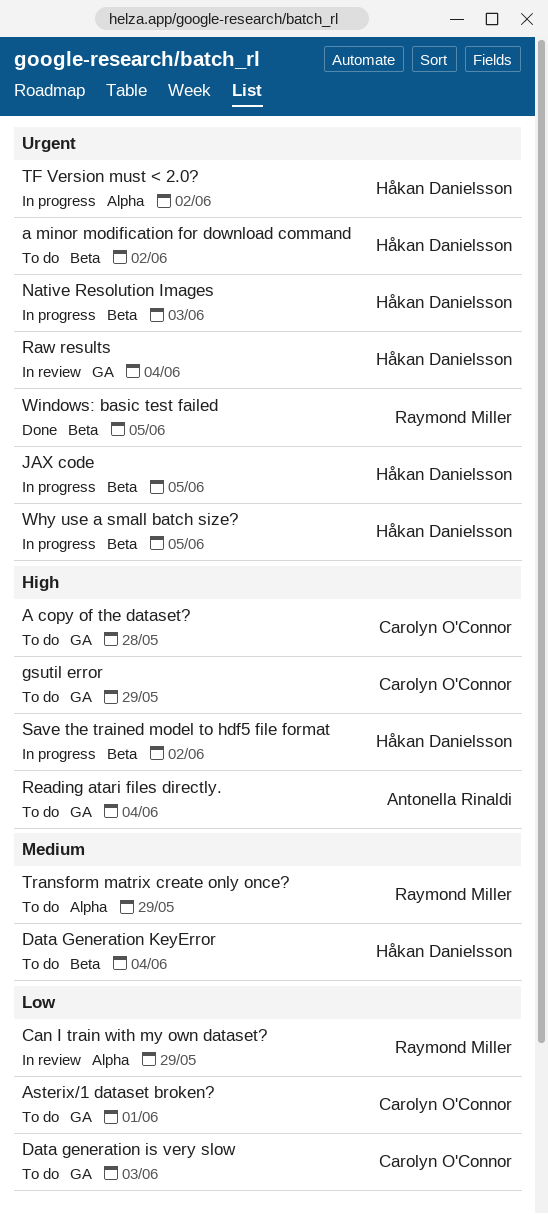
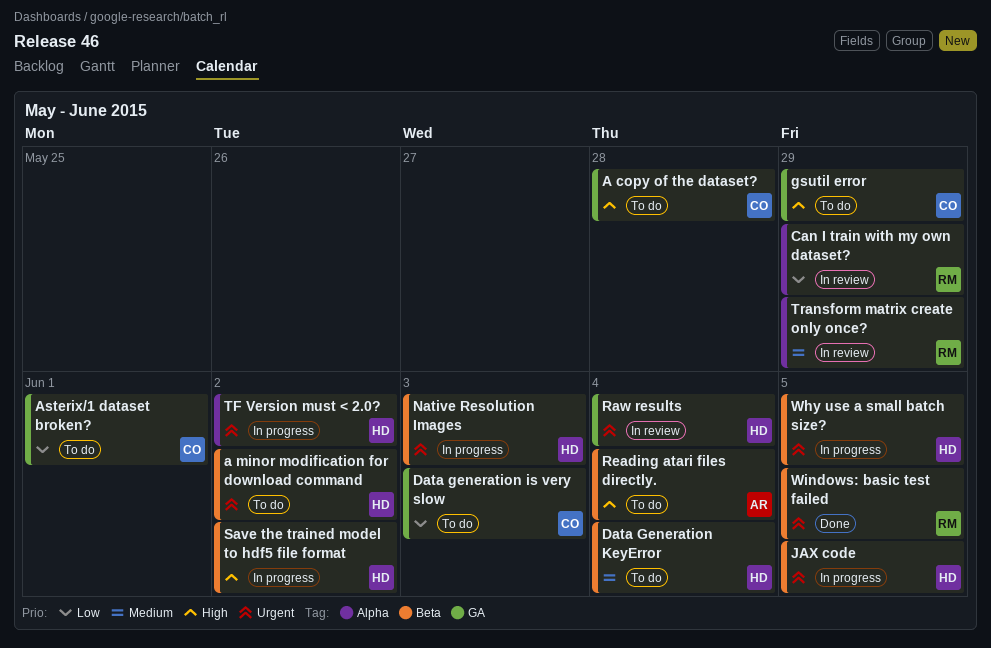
Reading atari files directly., label: GA -> Beta
Transform matrix create only once?, status: To do -> In review

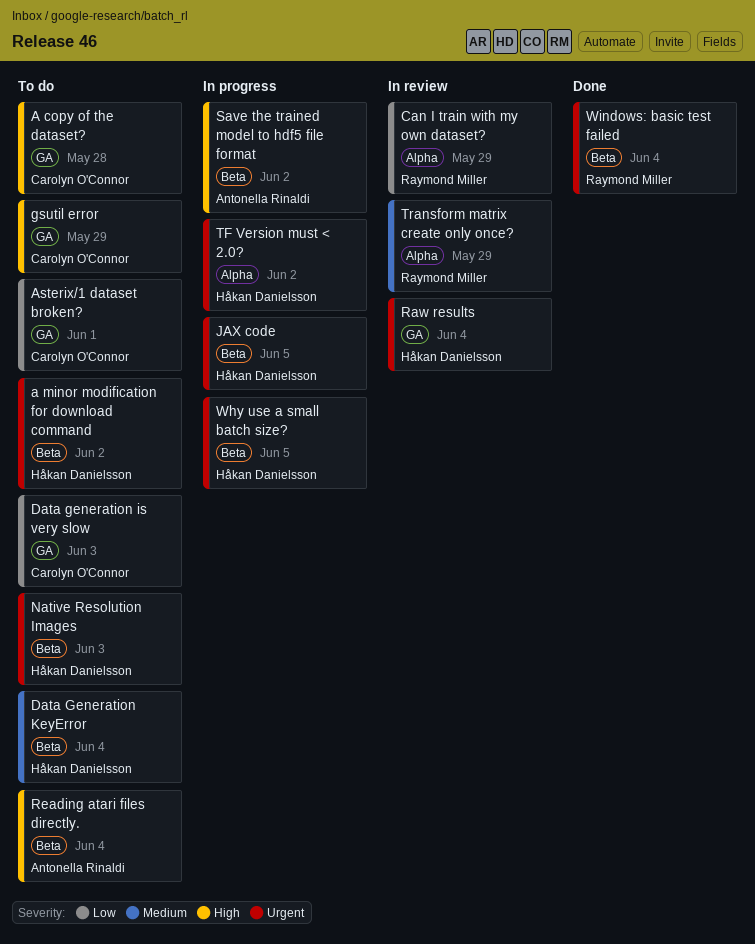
Native Resolution Images, status: In progress -> To do
Save the trained model to hdf5 file format, owner: Håkan Danielsson -> Antonella Rinaldi
Windows: basic test failed, due: Jun 5 -> Jun 4

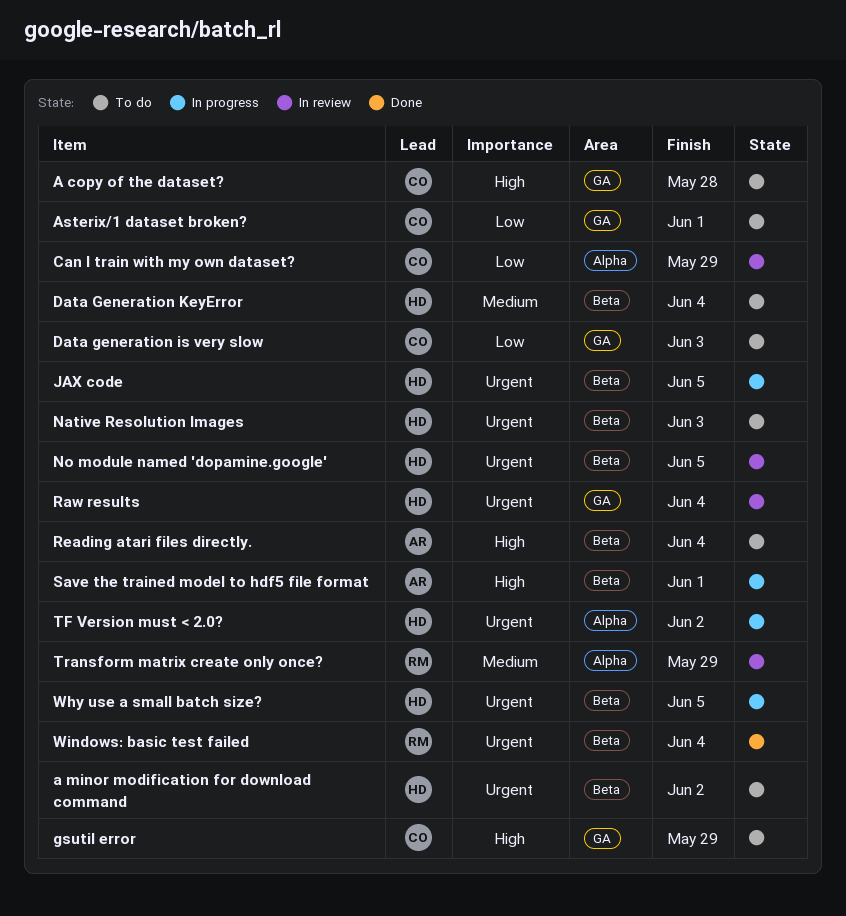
Can I train with my own dataset?, owner: Raymond Miller -> Carolyn O'Connor
No module named 'dopamine.google': none -> present
Save the trained model to hdf5 file format, due: Jun 2 -> Jun 1

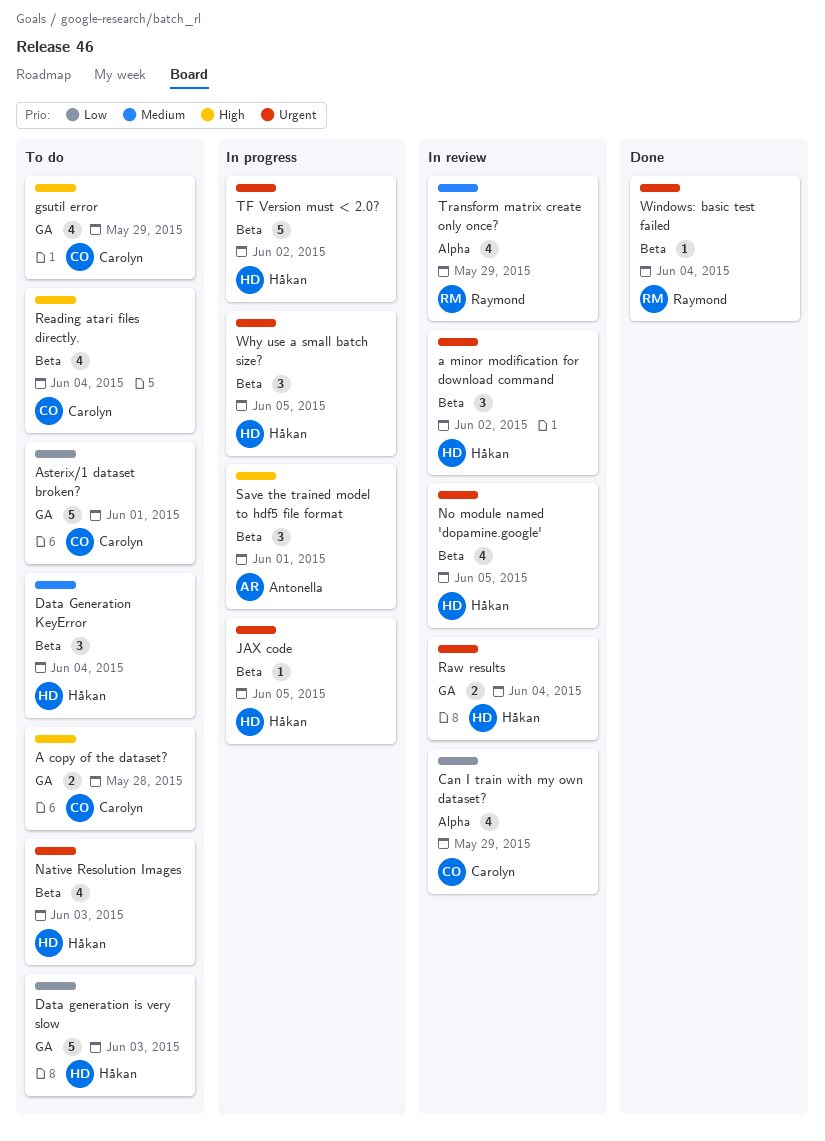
a minor modification for download command, status: To do -> In review
Data generation is very slow, owner: Carolyn -> Håkan
Reading atari files directly., owner: Antonella -> Carolyn
TF Version must < 2.0?, label: Alpha -> Beta

